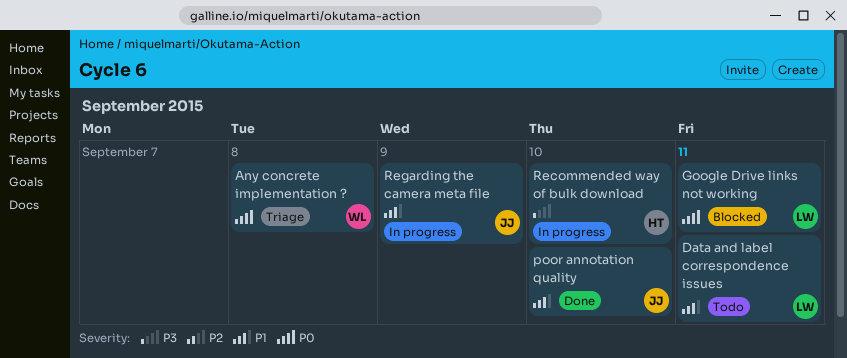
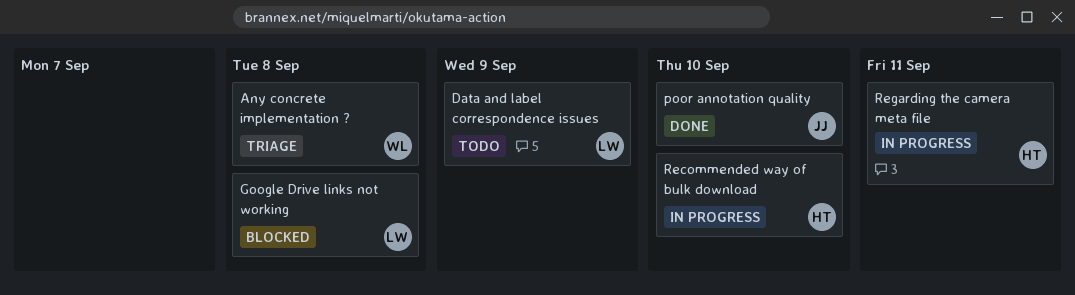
Data and label correspondence issues, due: Sep 11 -> Sep 9
Google Drive links not working, due: Sep 11 -> Sep 8
Regarding the camera meta file, owner: JJ -> HT
Regarding the camera meta file, due: Sep 9 -> Sep 11

